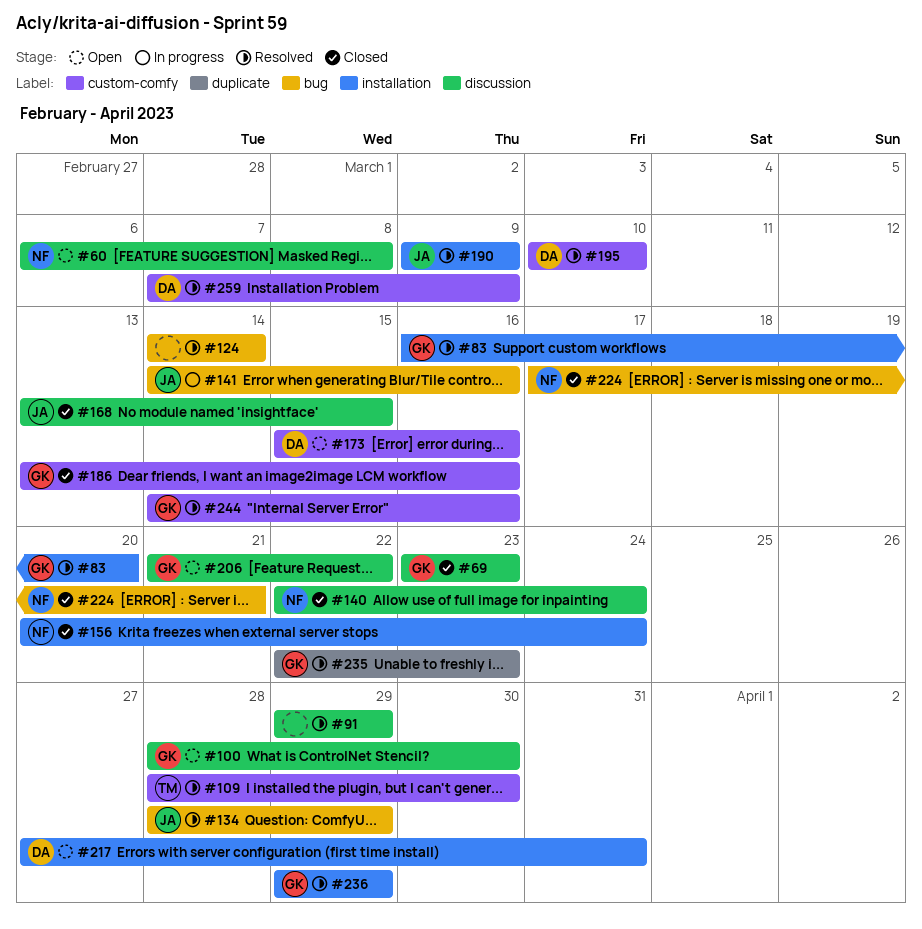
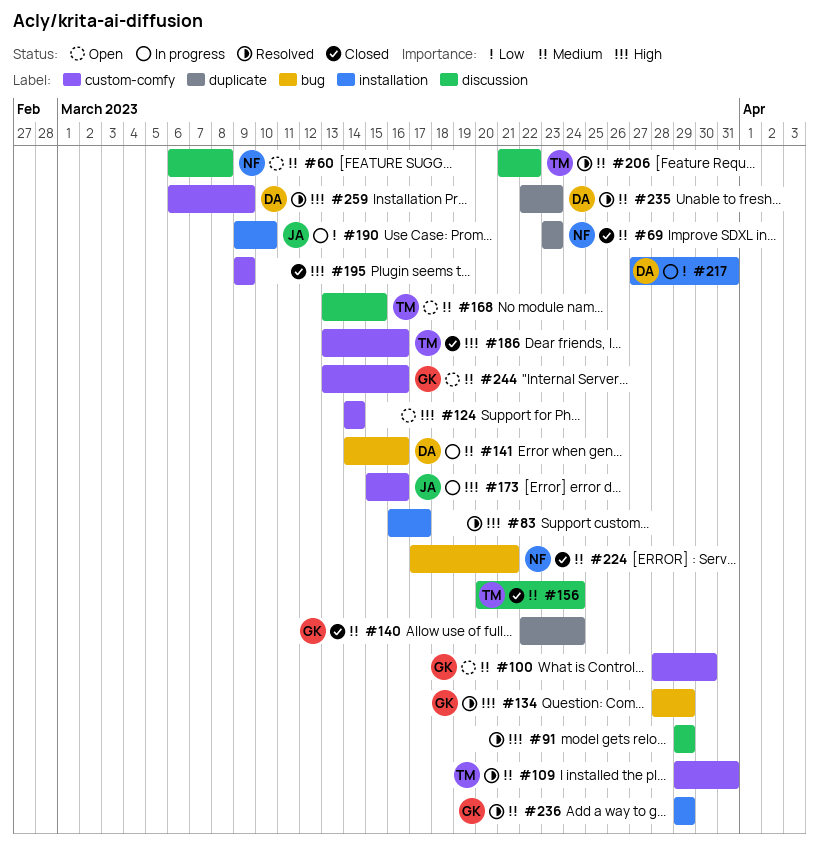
#69, owner: GK -> NF
#69, label: discussion -> duplicate
#83, owner: GK -> none
#83, due: Mar 20 -> Mar 17
#100, label: discussion -> custom-comfy
#109, start: Mar 28 -> Mar 29
#109, due: Mar 30 -> Mar 31
#124, status: Resolved -> Open
#124, label: bug -> custom-comfy
#134, owner: JA -> GK
#140, owner: NF -> GK
#140, label: discussion -> duplicate
#141, owner: JA -> DA
#156, owner: NF -> TM
#156, label: installation -> discussion
#168, status: Closed -> Open
#168, owner: JA -> TM
#173, status: Open -> In progress
#173, owner: DA -> JA
#186, owner: GK -> TM
#190, status: Resolved -> In progress
#190, due: Mar 9 -> Mar 10
#195, status: Resolved -> Closed
#195, owner: DA -> none
#195, start: Mar 10 -> Mar 9
#195, due: Mar 10 -> Mar 9
#206, status: Open -> Resolved
#206, owner: GK -> TM
#217, status: Open -> In progress
#235, owner: GK -> DA
#244, status: Resolved -> Open
#244, start: Mar 14 -> Mar 13
#259, start: Mar 7 -> Mar 6

